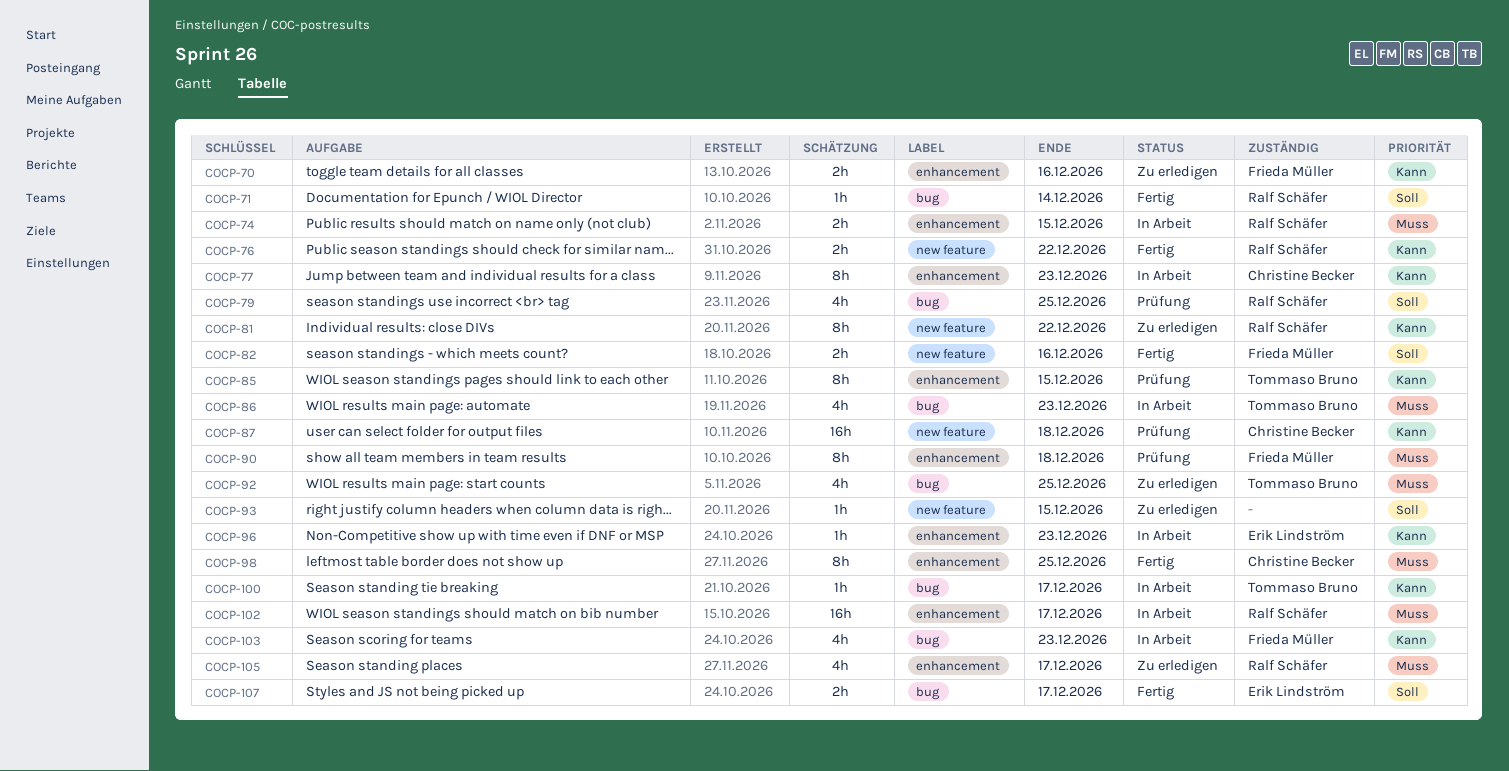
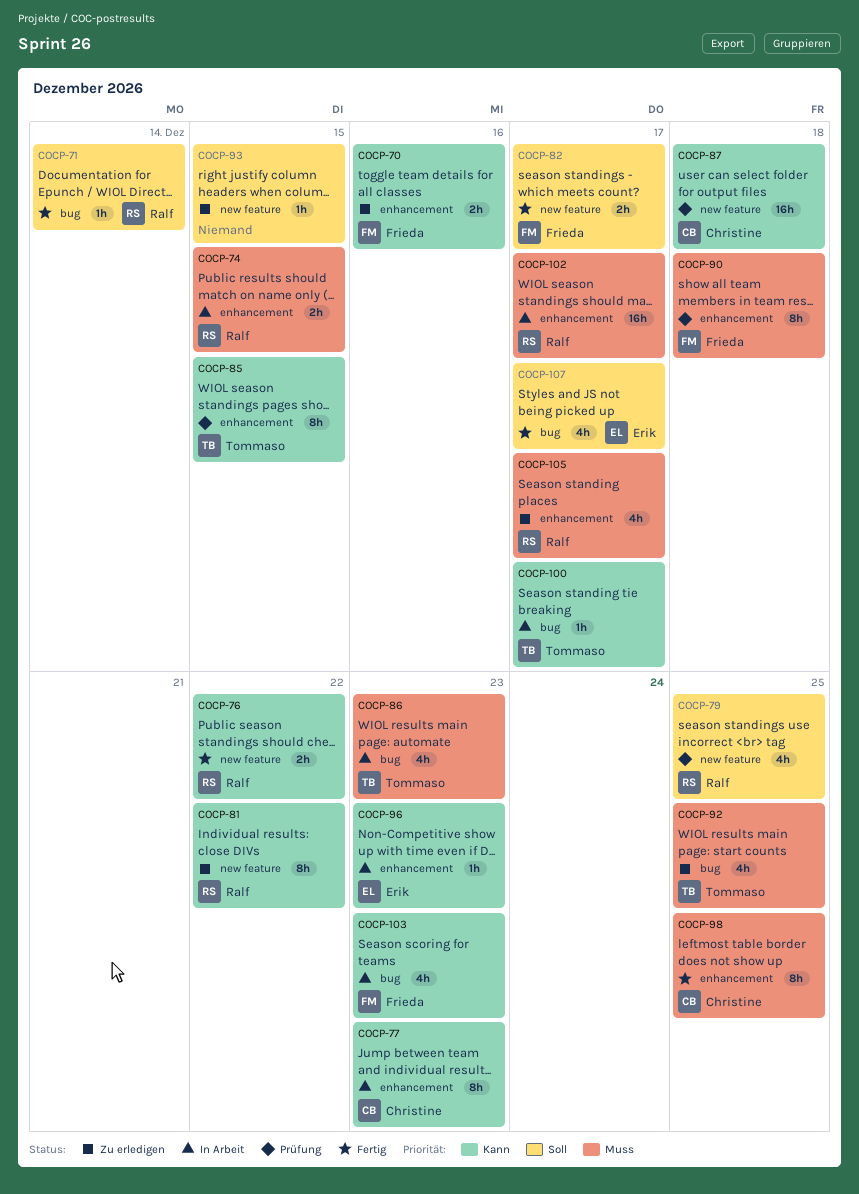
COCP-79, label: bug -> new feature
COCP-82, due: Dec 16 -> Dec 17
COCP-107, estimate: 2h -> 4h

